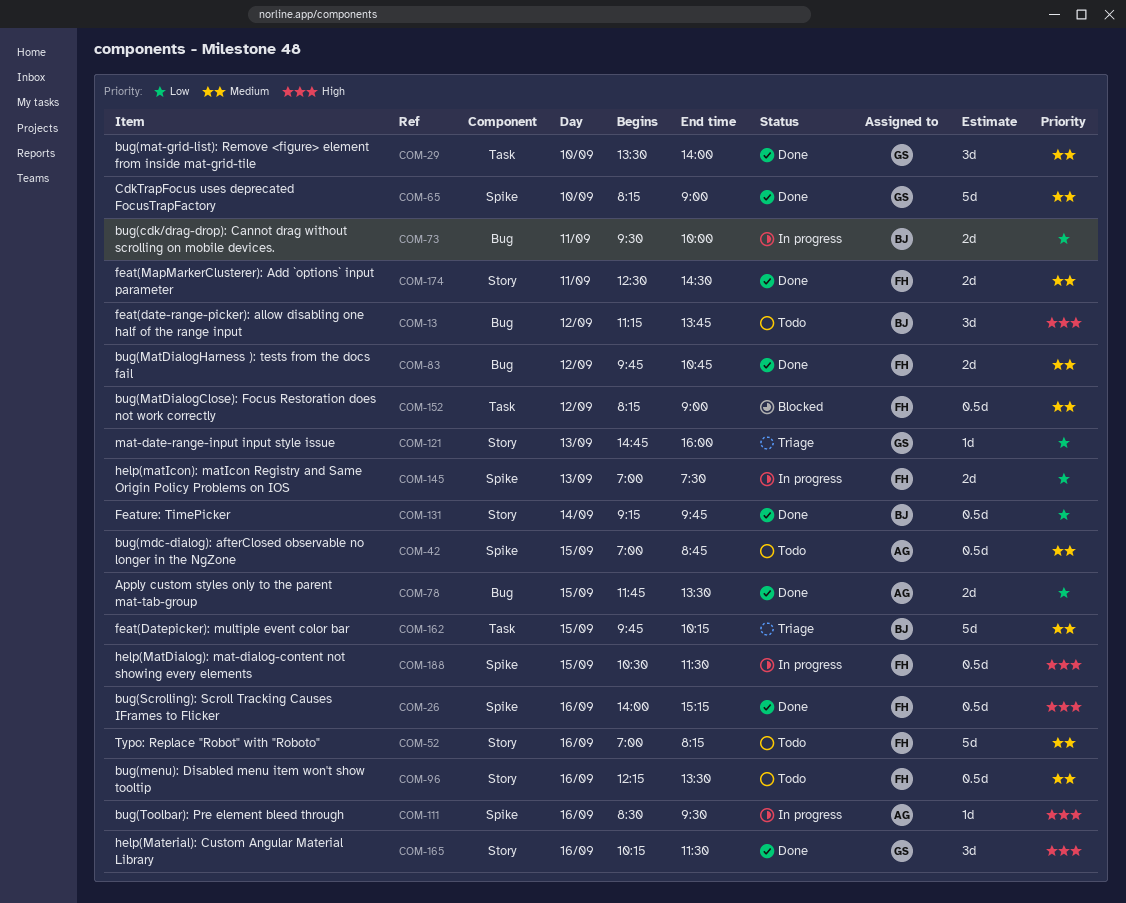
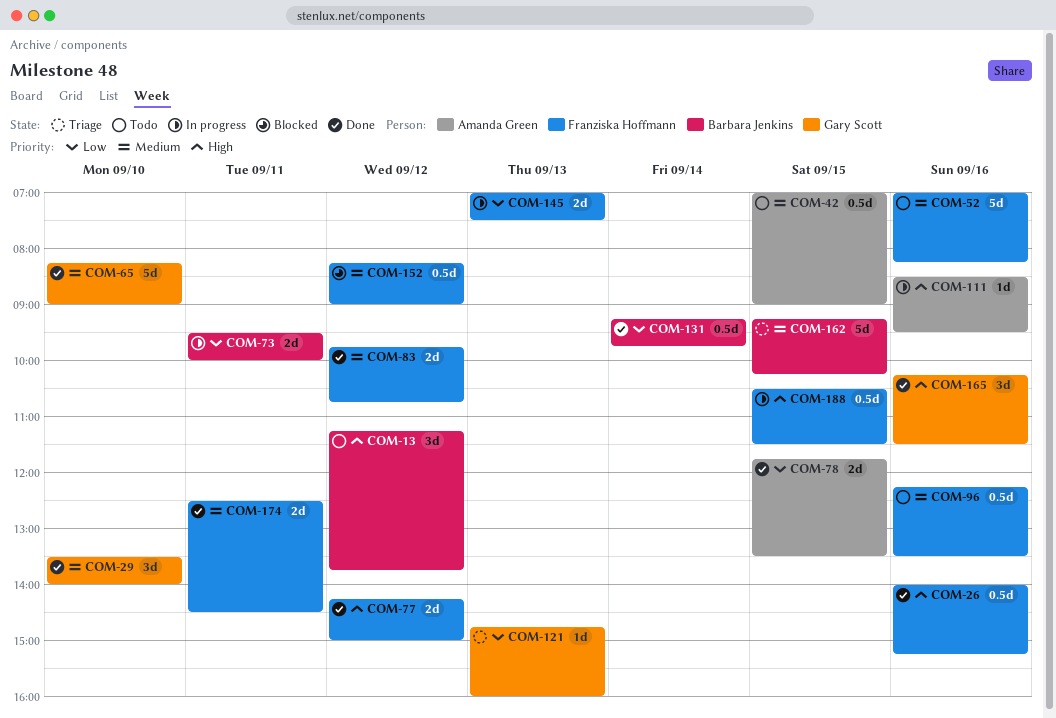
COM-42, ends: 08:45 -> 09:00
COM-77: none -> present
COM-162, begins: 09:45 -> 09:15

